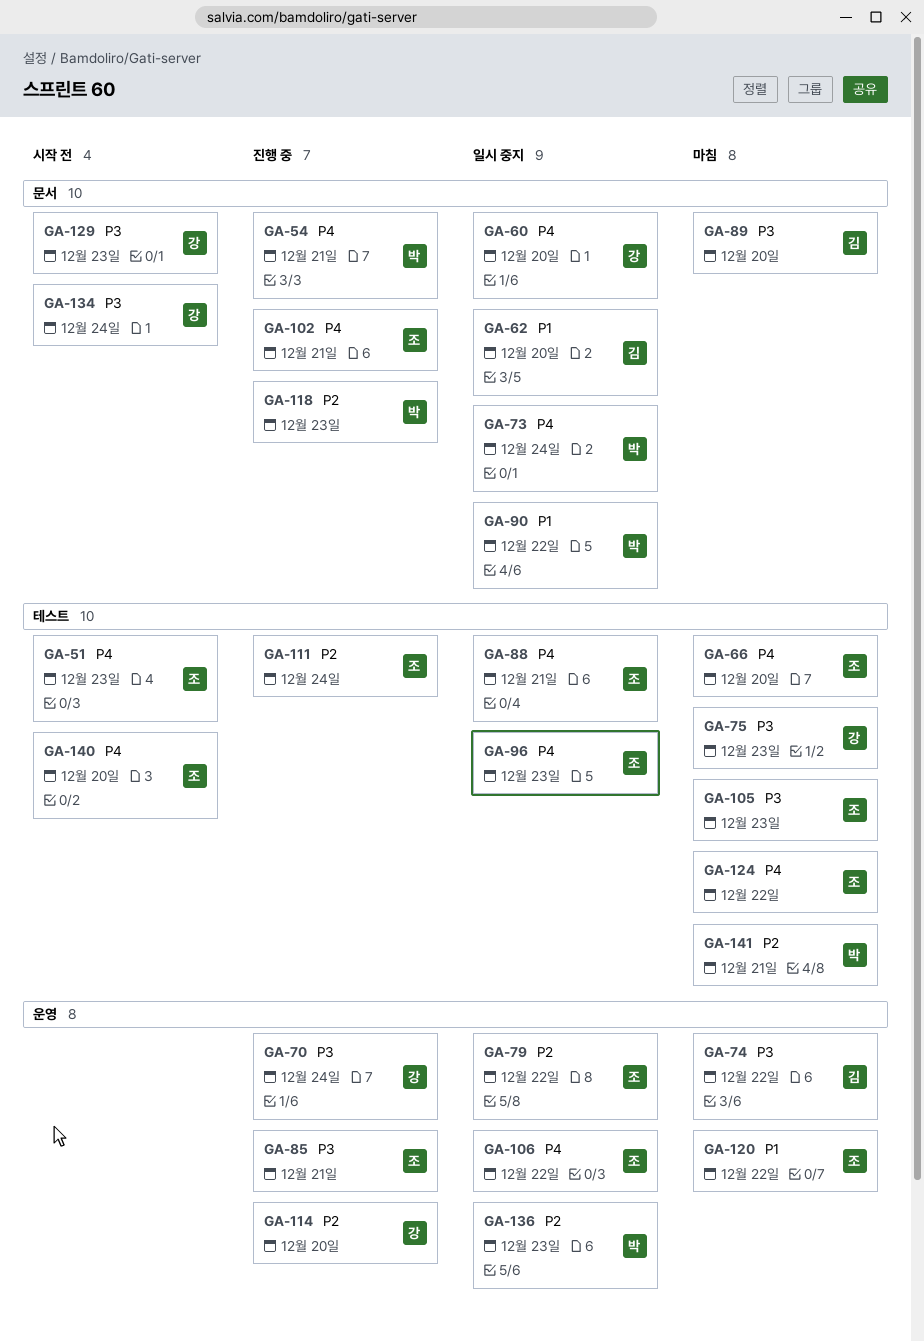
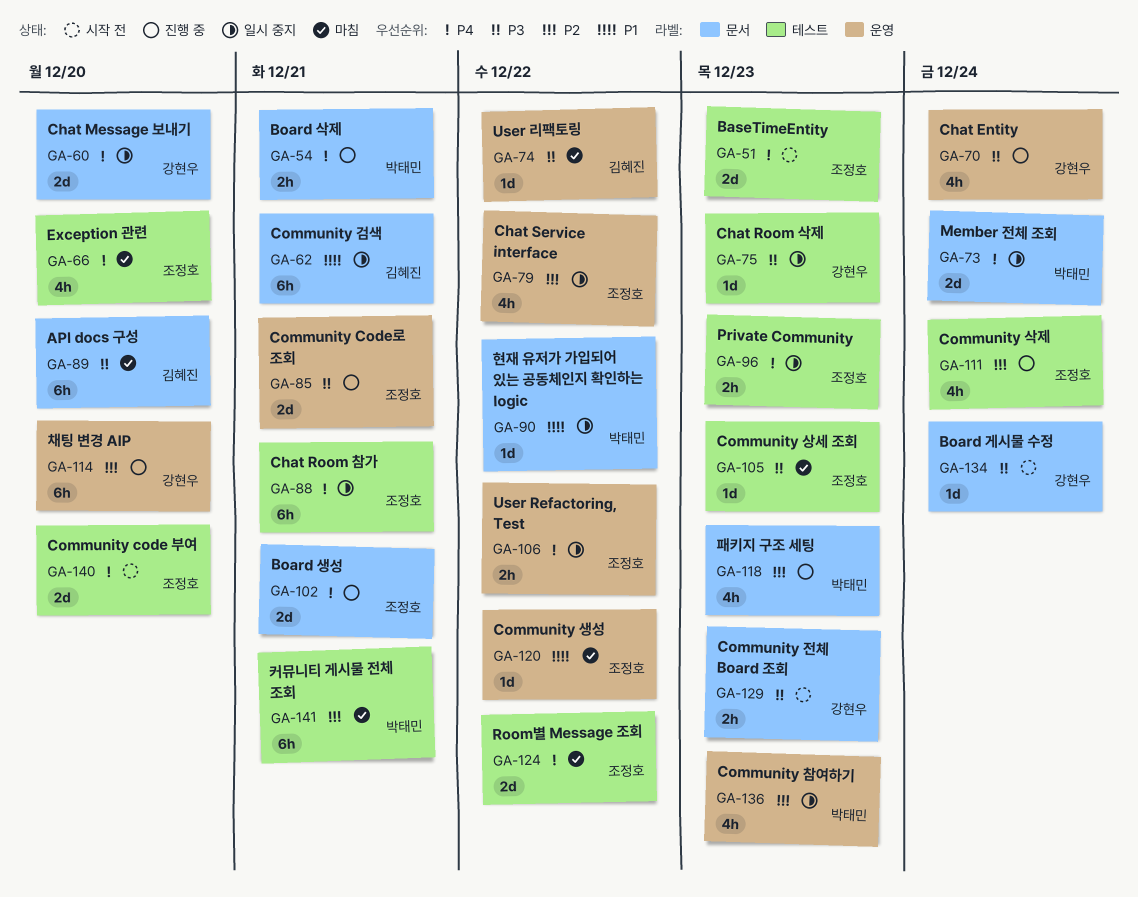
GA-62, due: Dec 20 -> Dec 21
GA-75, status: 마침 -> 일시 중지

